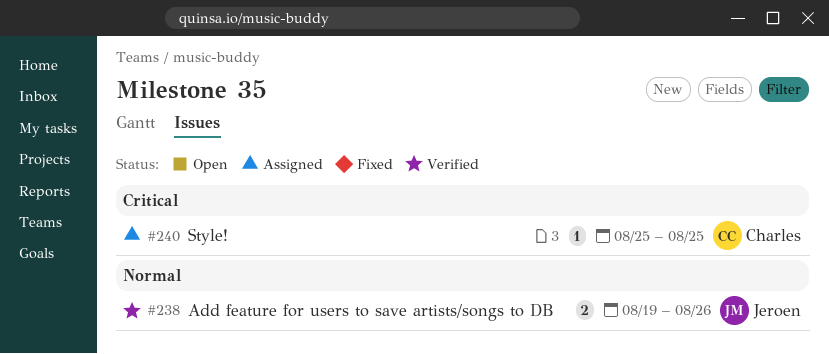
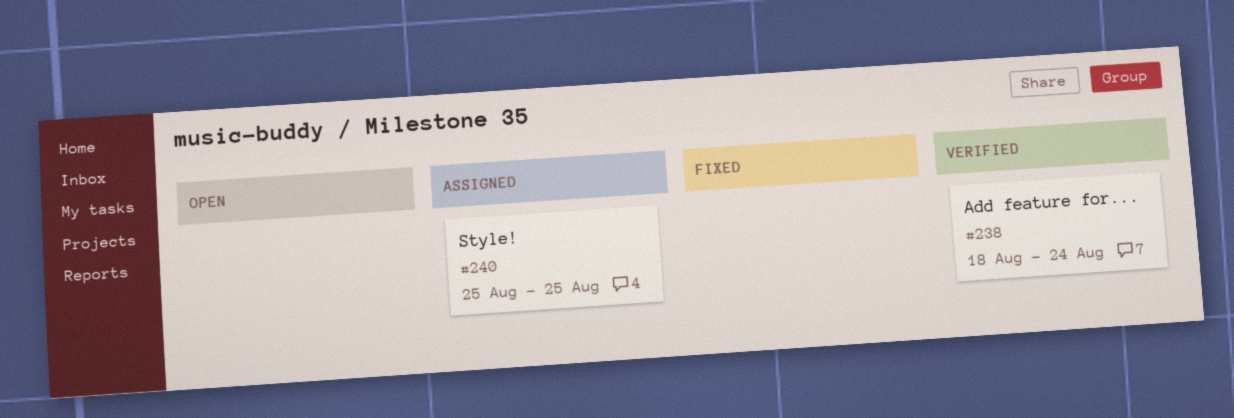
#238, start: Aug 19 -> Aug 18
#238, due: Aug 26 -> Aug 24

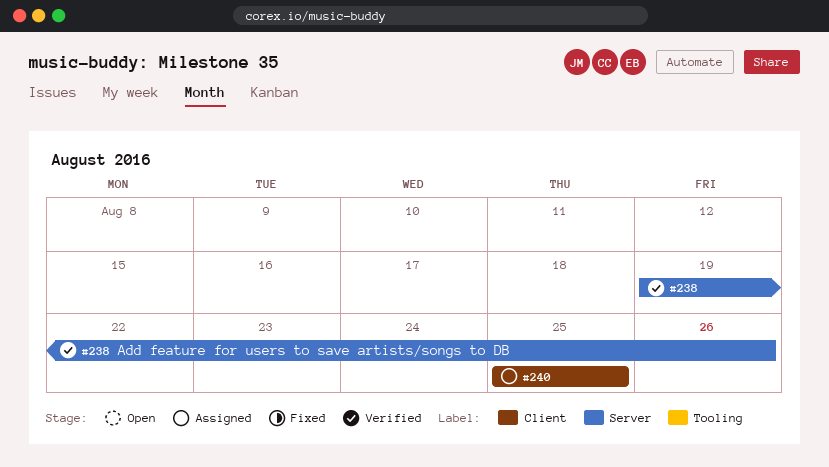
#238, start: Aug 18 -> Aug 19
#238, due: Aug 24 -> Aug 26

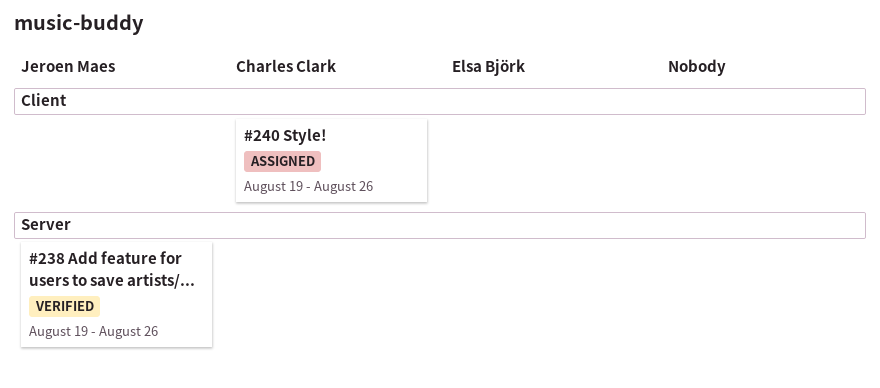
#240, start: Aug 25 -> Aug 19
#240, due: Aug 25 -> Aug 26

